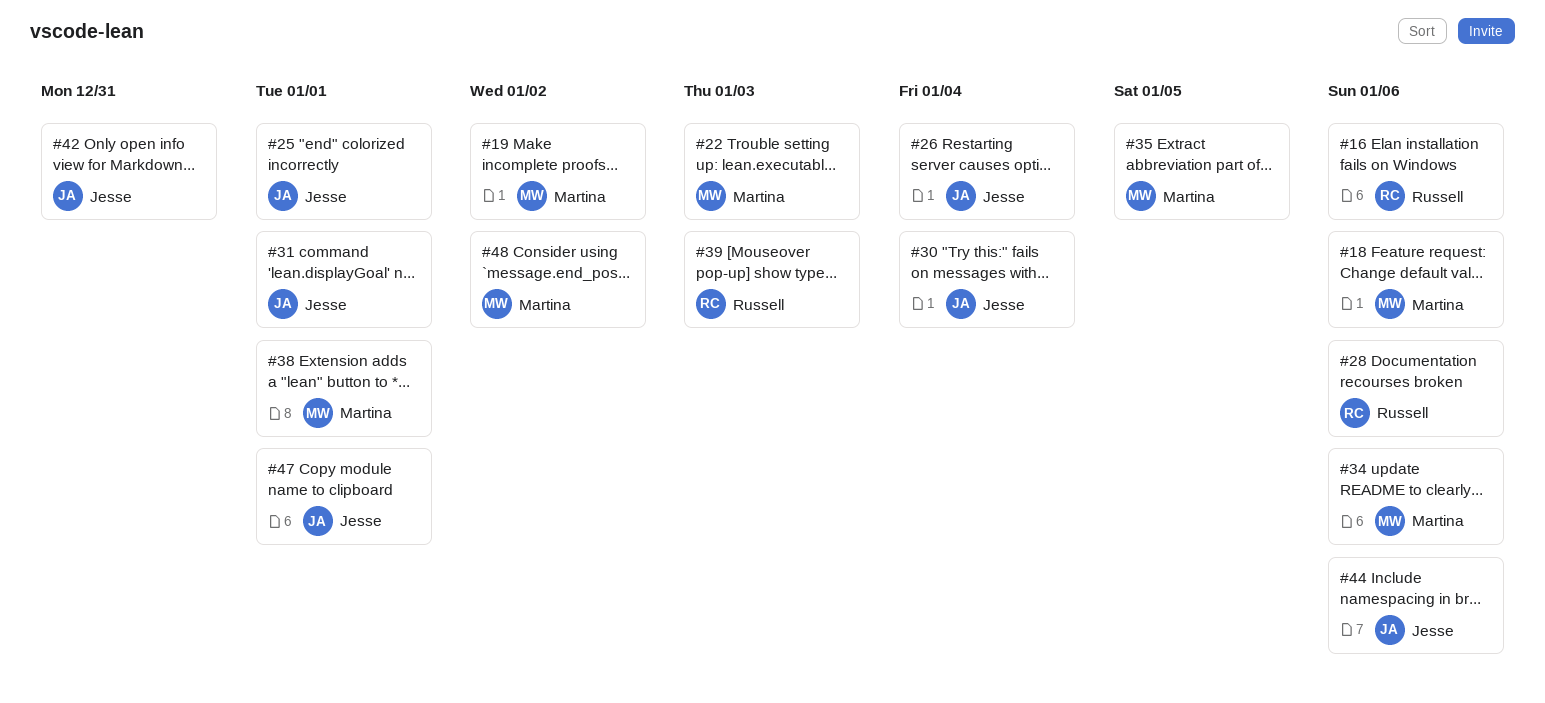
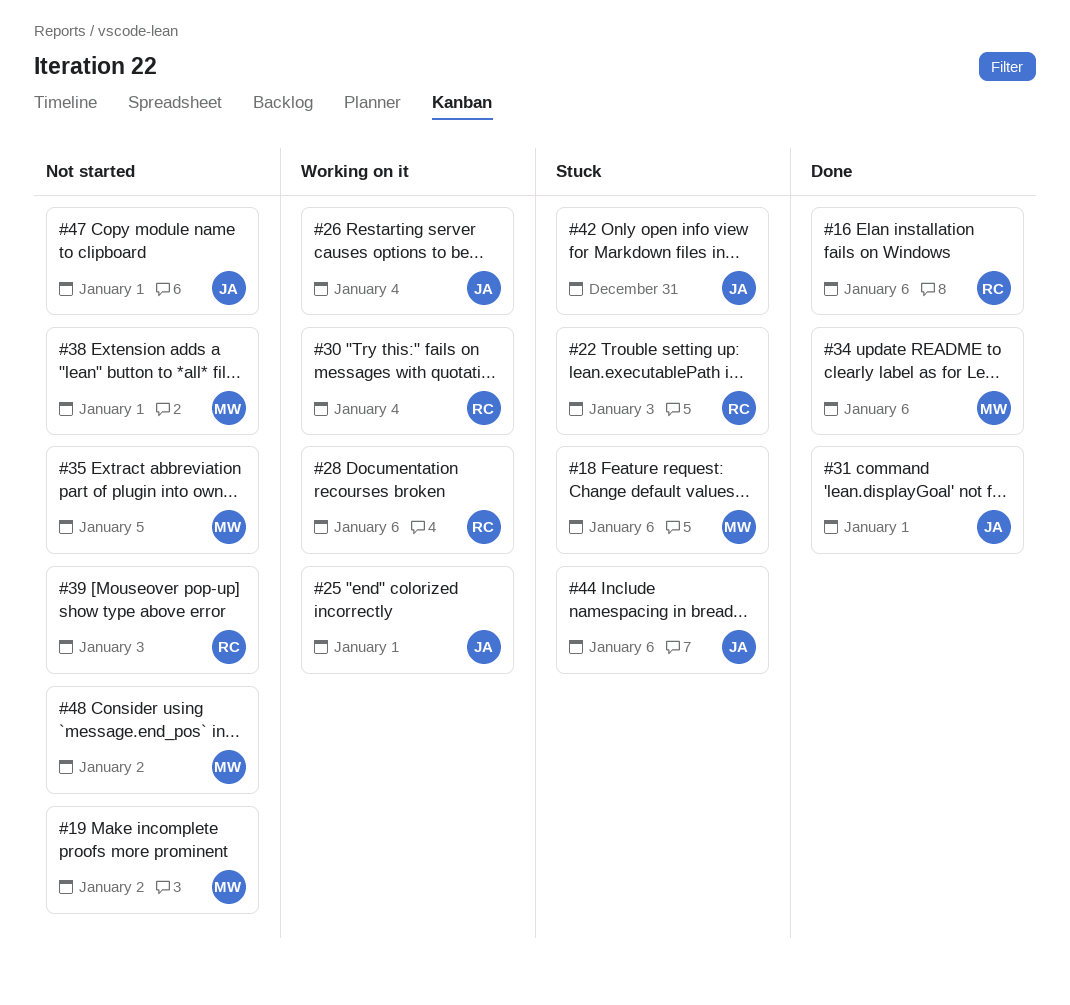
#22, owner: Martina -> Russell
#30, owner: Jesse -> Russell

